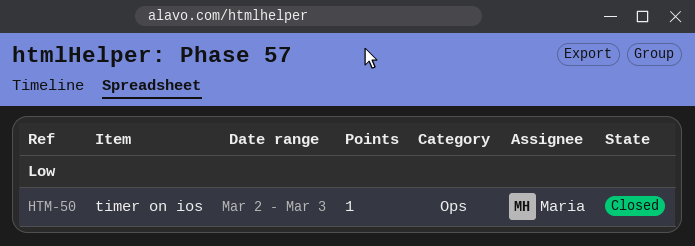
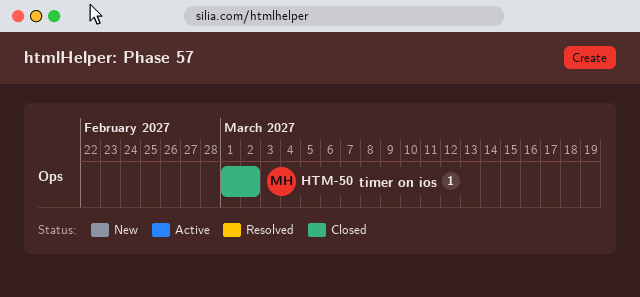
HTM-50, start: Mar 2 -> Mar 1
HTM-50, due: Mar 3 -> Mar 2

